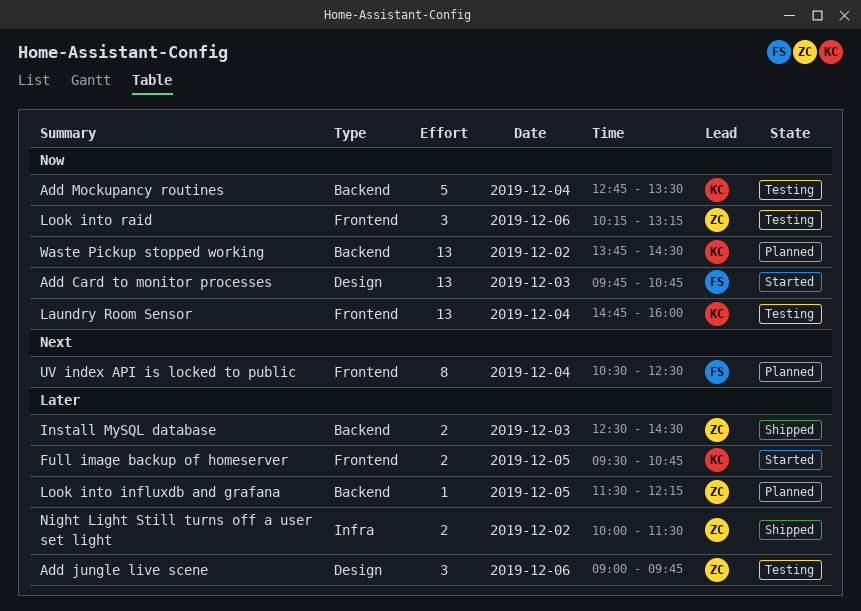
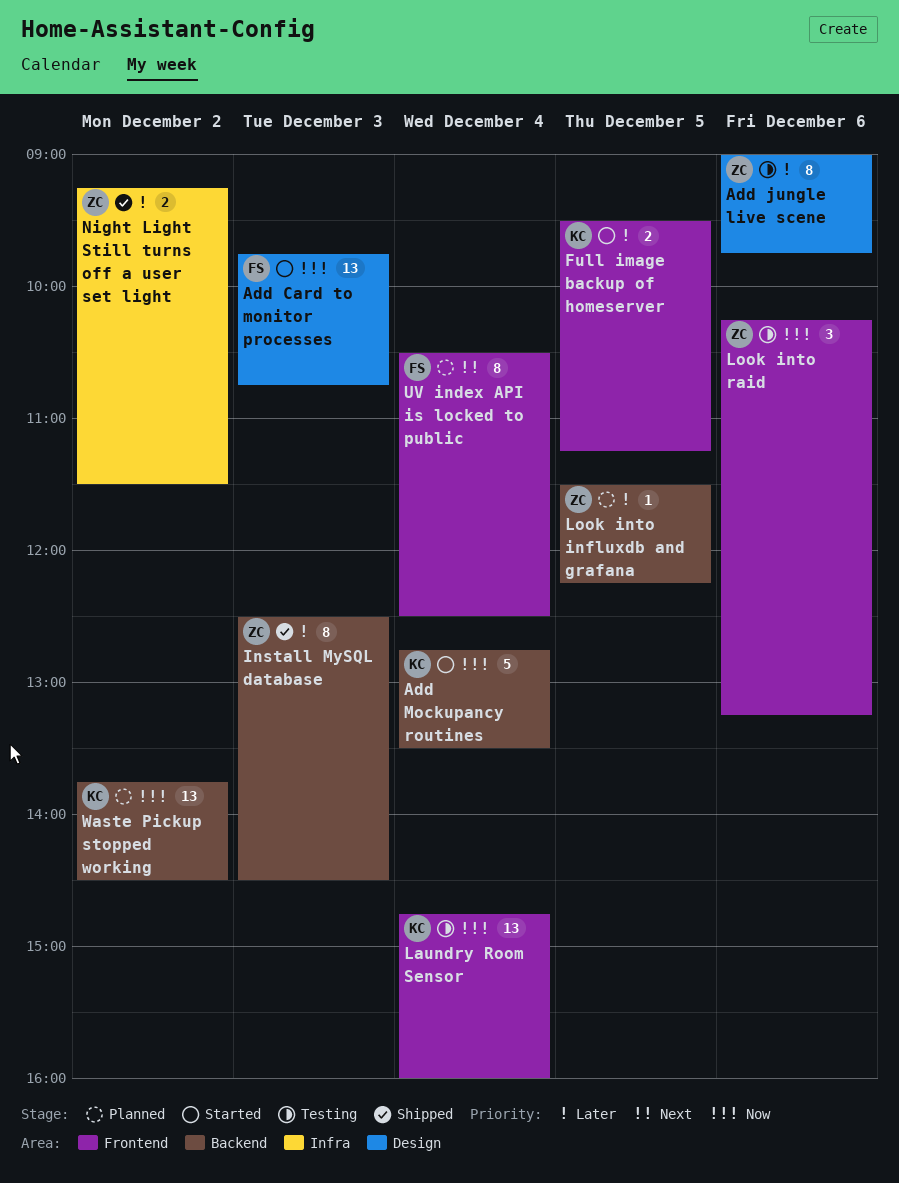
Add jungle live scene, estimate: 3 -> 8
Add Mockupancy routines, status: Testing -> Started
Full image backup of homeserver, ends: 10:45 -> 11:15
Install MySQL database, estimate: 2 -> 8
Night Light Still turns off a user set light, begins: 10:00 -> 09:15

